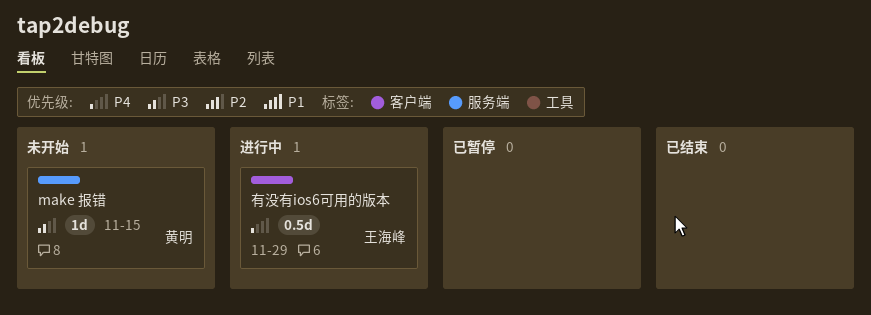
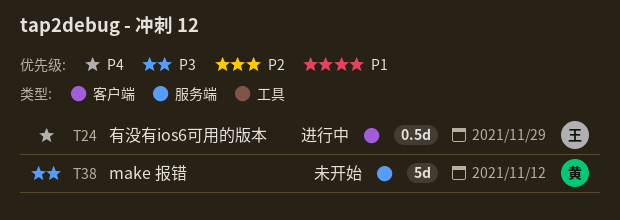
make 报错, estimate: 1d -> 5d
make 报错, due: Nov 15 -> Nov 12

